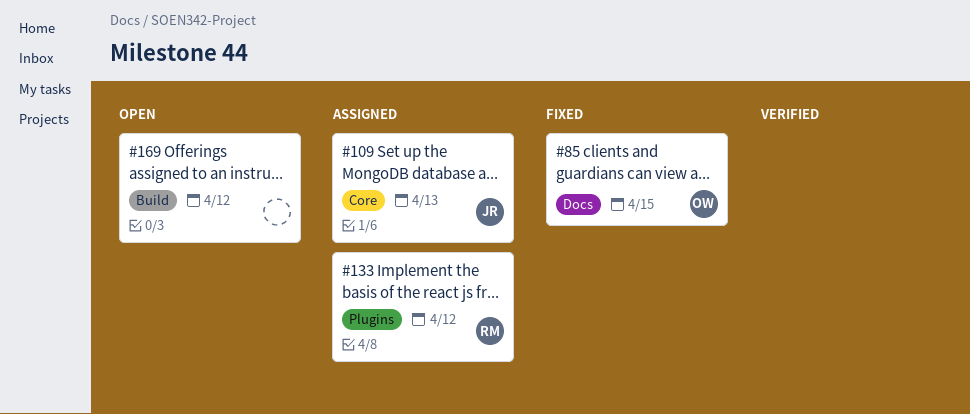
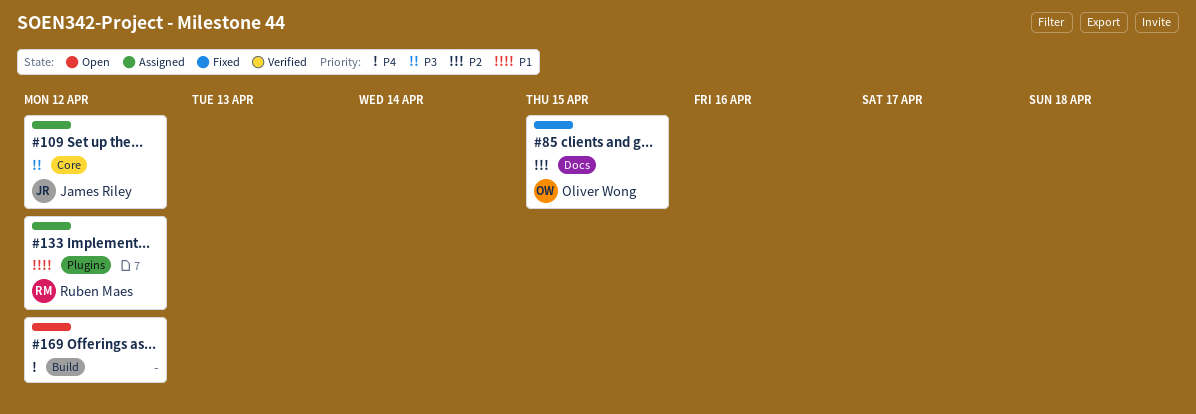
#109, due: Apr 13 -> Apr 12

